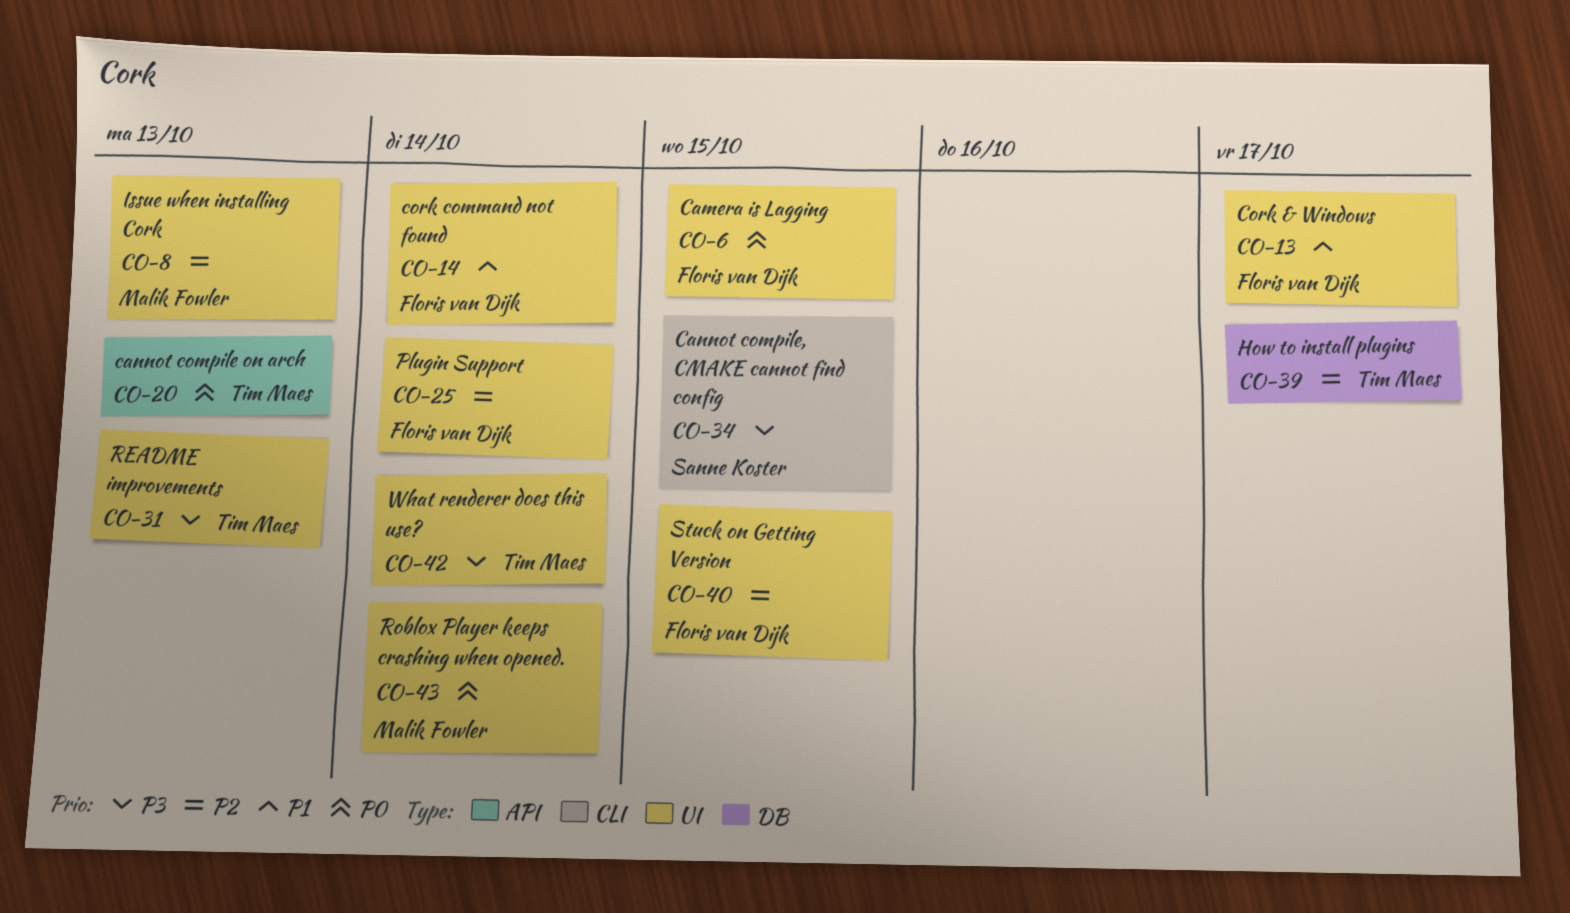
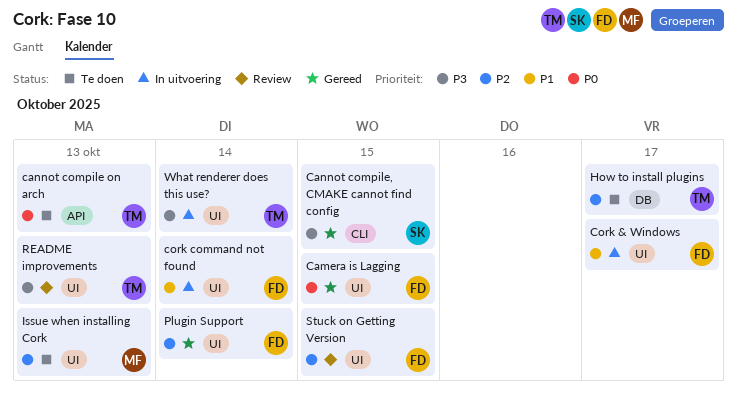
Roblox Player keeps crashing when opened.: present -> none

